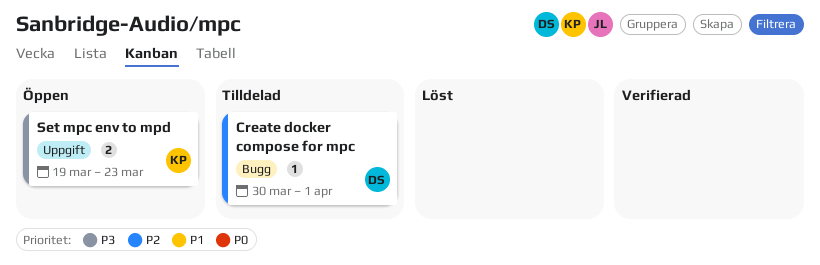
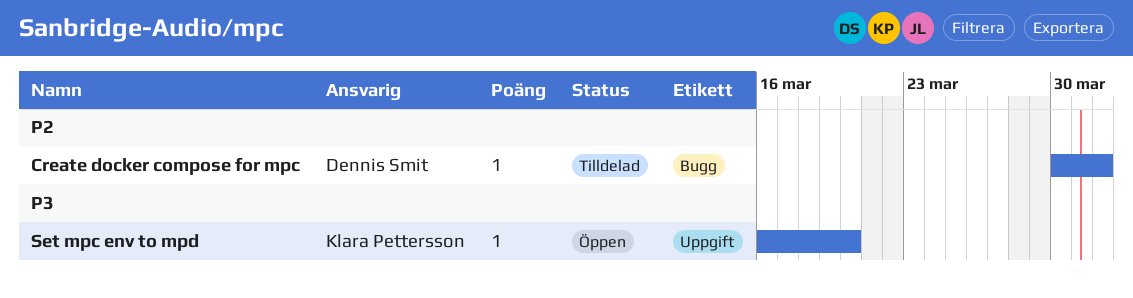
Set mpc env to mpd, estimate: 2 -> 1
Set mpc env to mpd, start: Mar 19 -> Mar 16
Set mpc env to mpd, due: Mar 23 -> Mar 20

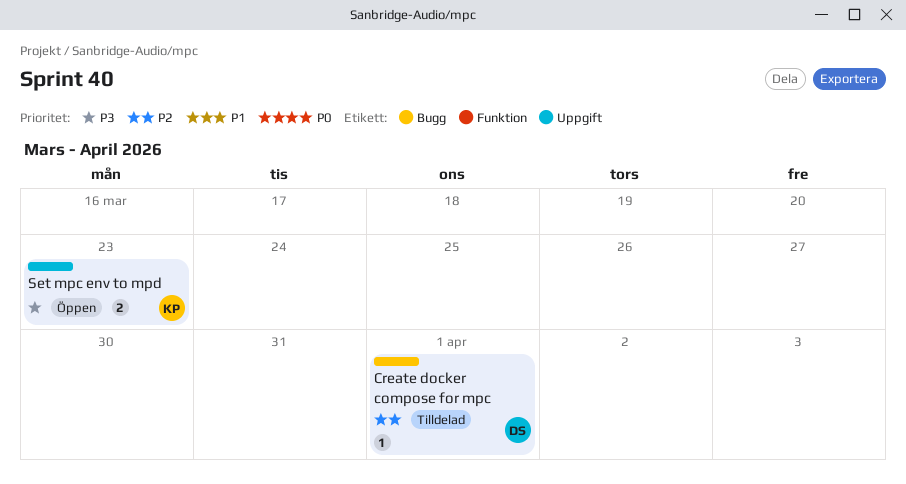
Set mpc env to mpd, estimate: 1 -> 2
Set mpc env to mpd, due: Mar 20 -> Mar 23

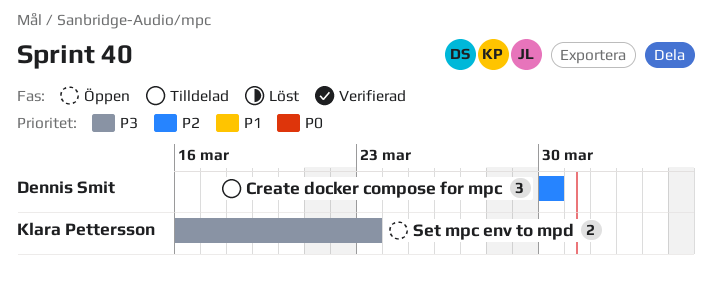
Create docker compose for mpc, estimate: 1 -> 3
Create docker compose for mpc, due: Apr 1 -> Mar 30

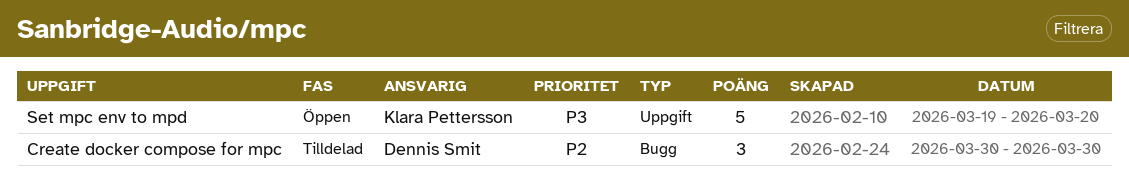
Set mpc env to mpd, estimate: 2 -> 5
Set mpc env to mpd, start: Mar 16 -> Mar 19
Set mpc env to mpd, due: Mar 23 -> Mar 20

